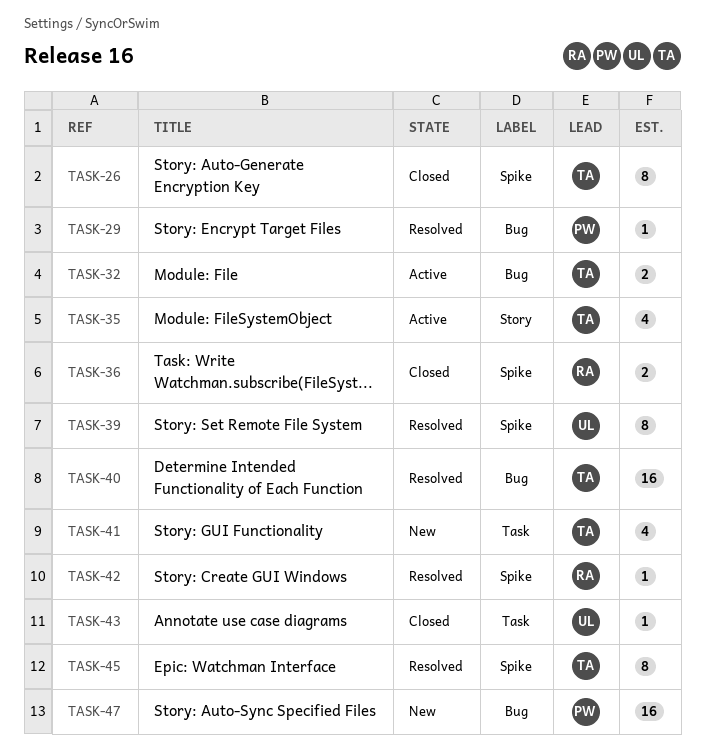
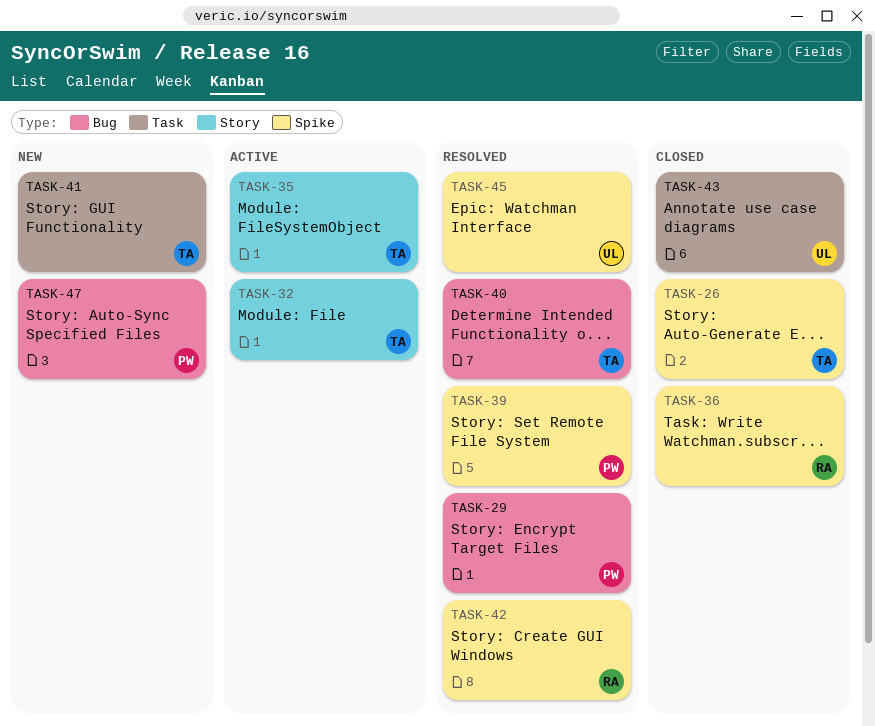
TASK-32, label: Bug -> Story
TASK-39, owner: UL -> PW
TASK-45, owner: TA -> UL

